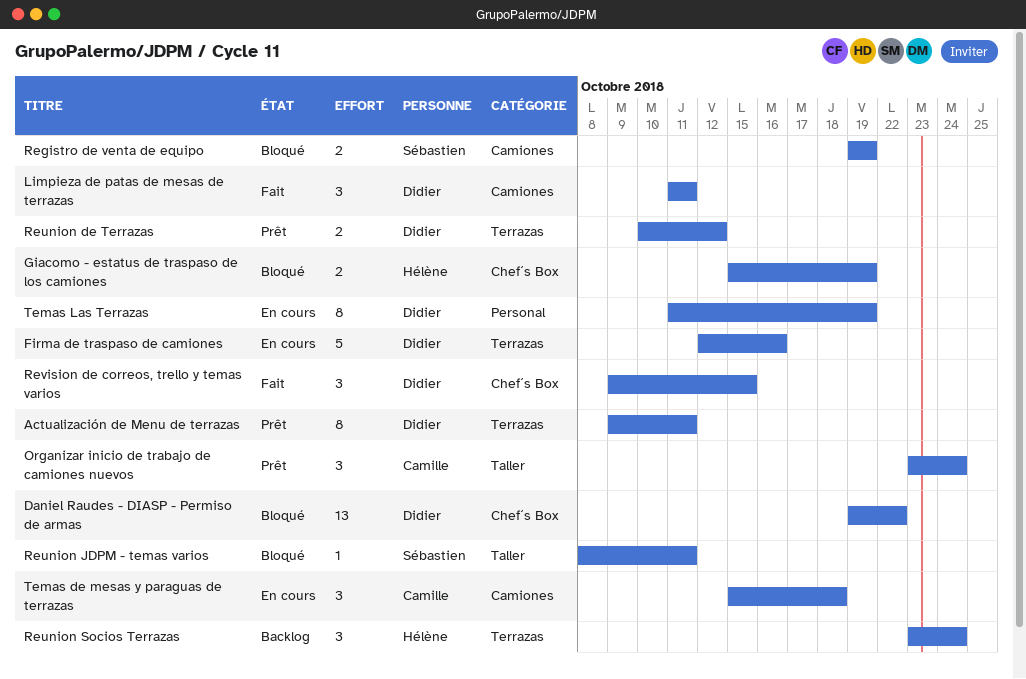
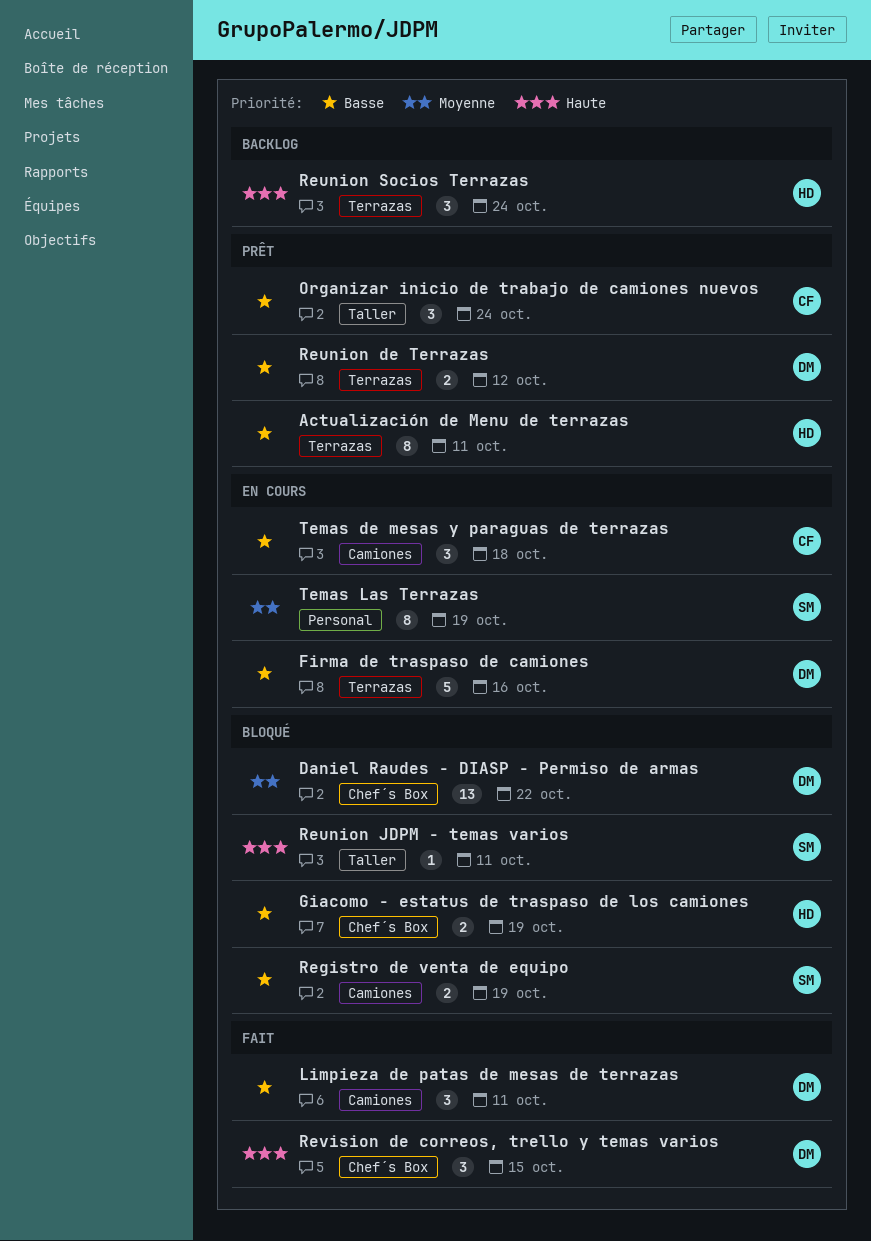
Actualización de Menu de terrazas, owner: Didier -> Hélène
Temas Las Terrazas, owner: Didier -> Sébastien

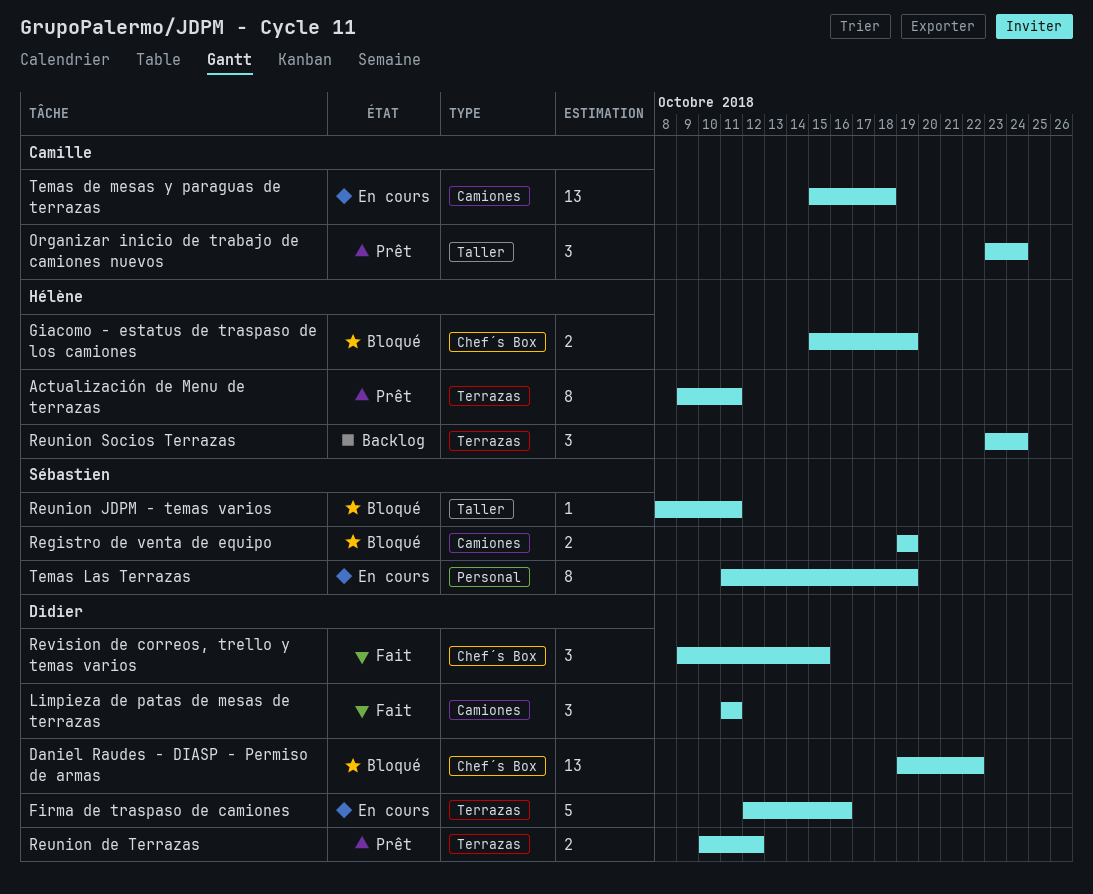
Temas de mesas y paraguas de terrazas, estimate: 3 -> 13

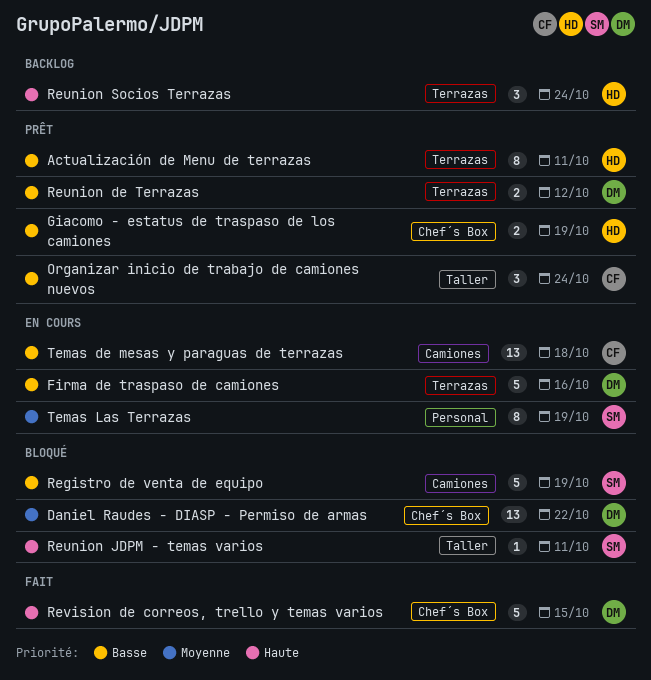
Giacomo - estatus de traspaso de los camiones, status: Bloqué -> Prêt
Limpieza de patas de mesas de terrazas: present -> none
Registro de venta de equipo, estimate: 2 -> 5
Revision de correos, trello y temas varios, estimate: 3 -> 5

